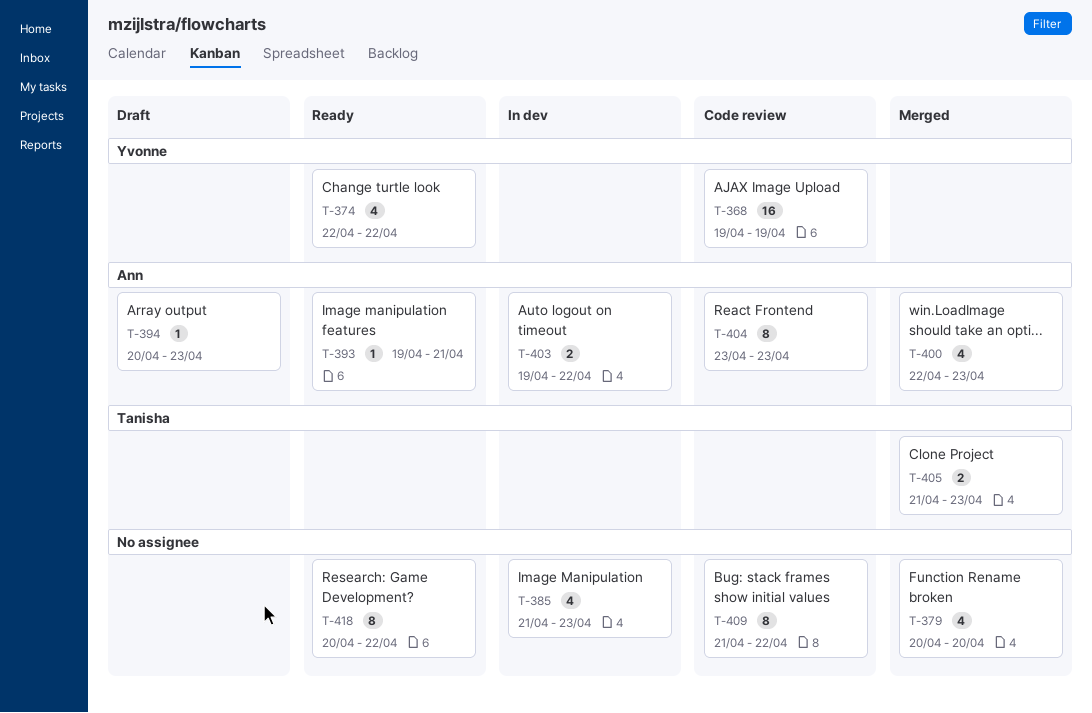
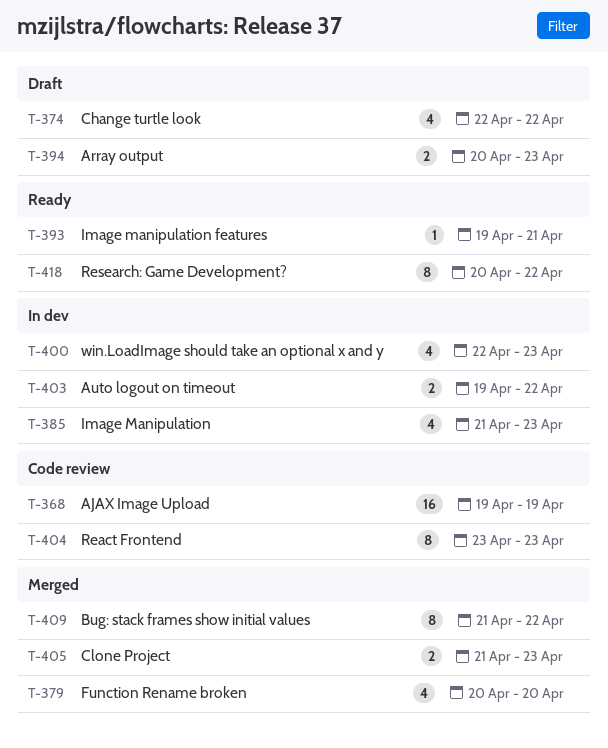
T-374, status: Ready -> Draft
T-394, estimate: 1 -> 2
T-400, status: Merged -> In dev
T-409, status: Code review -> Merged

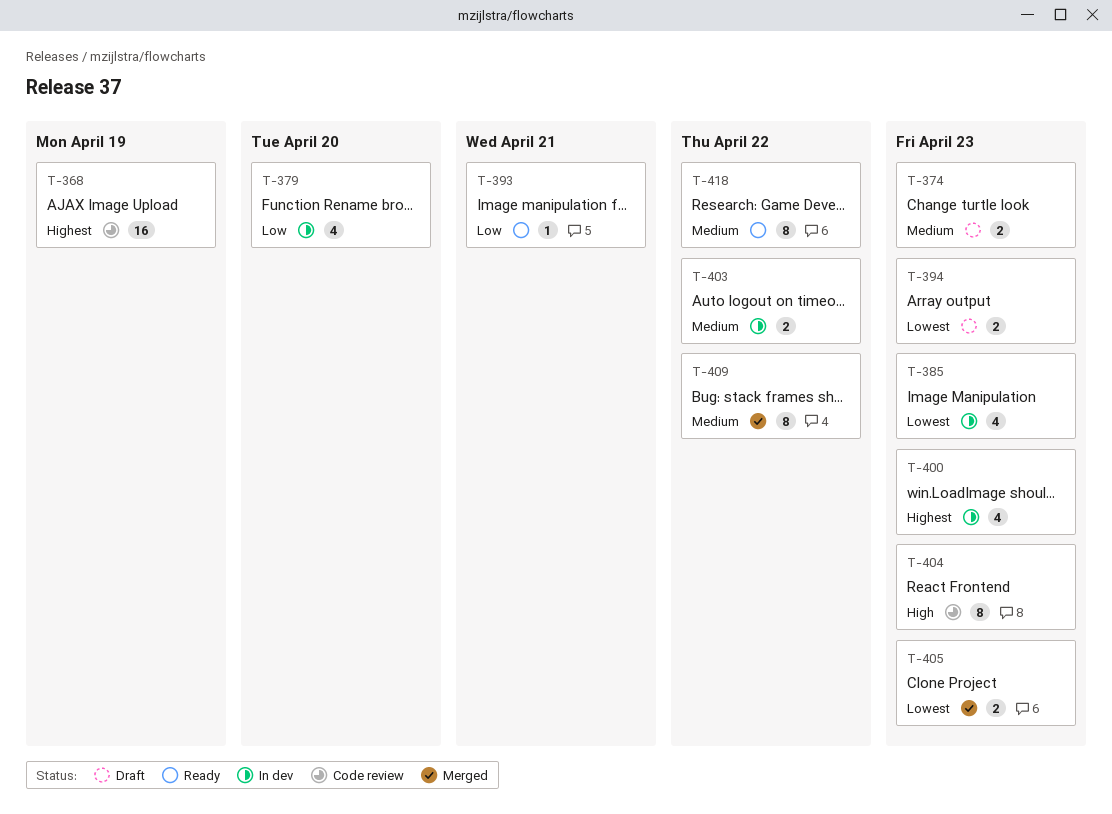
T-374, estimate: 4 -> 2
T-374, due: Apr 22 -> Apr 23
T-379, status: Merged -> In dev

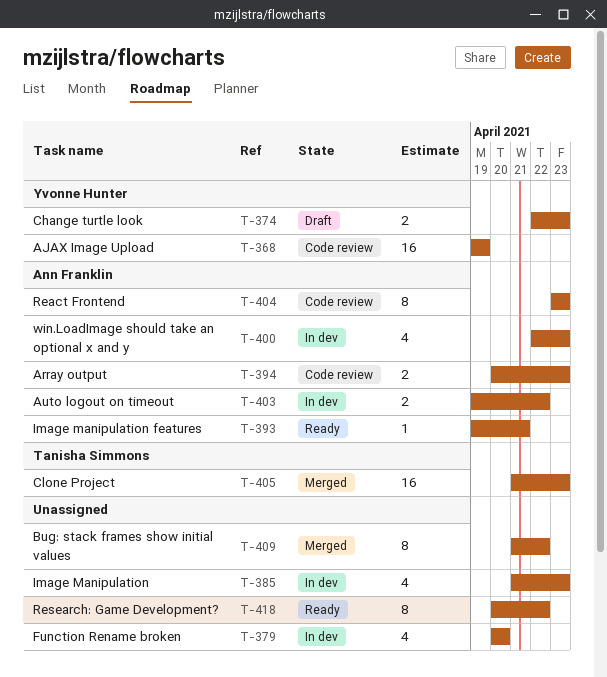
T-394, status: Draft -> Code review
T-405, estimate: 2 -> 16

